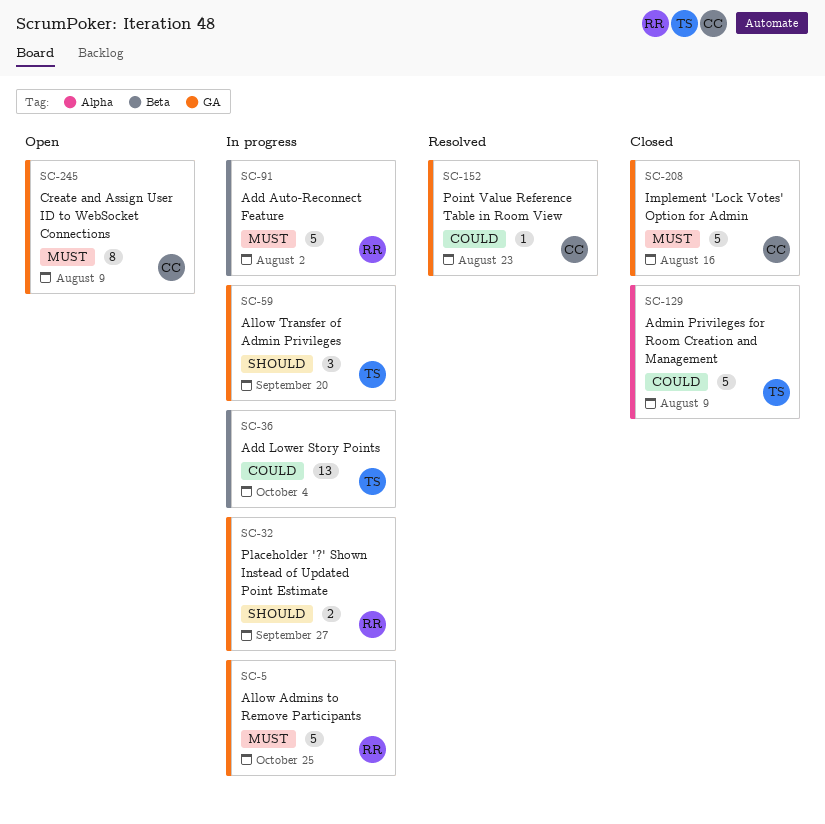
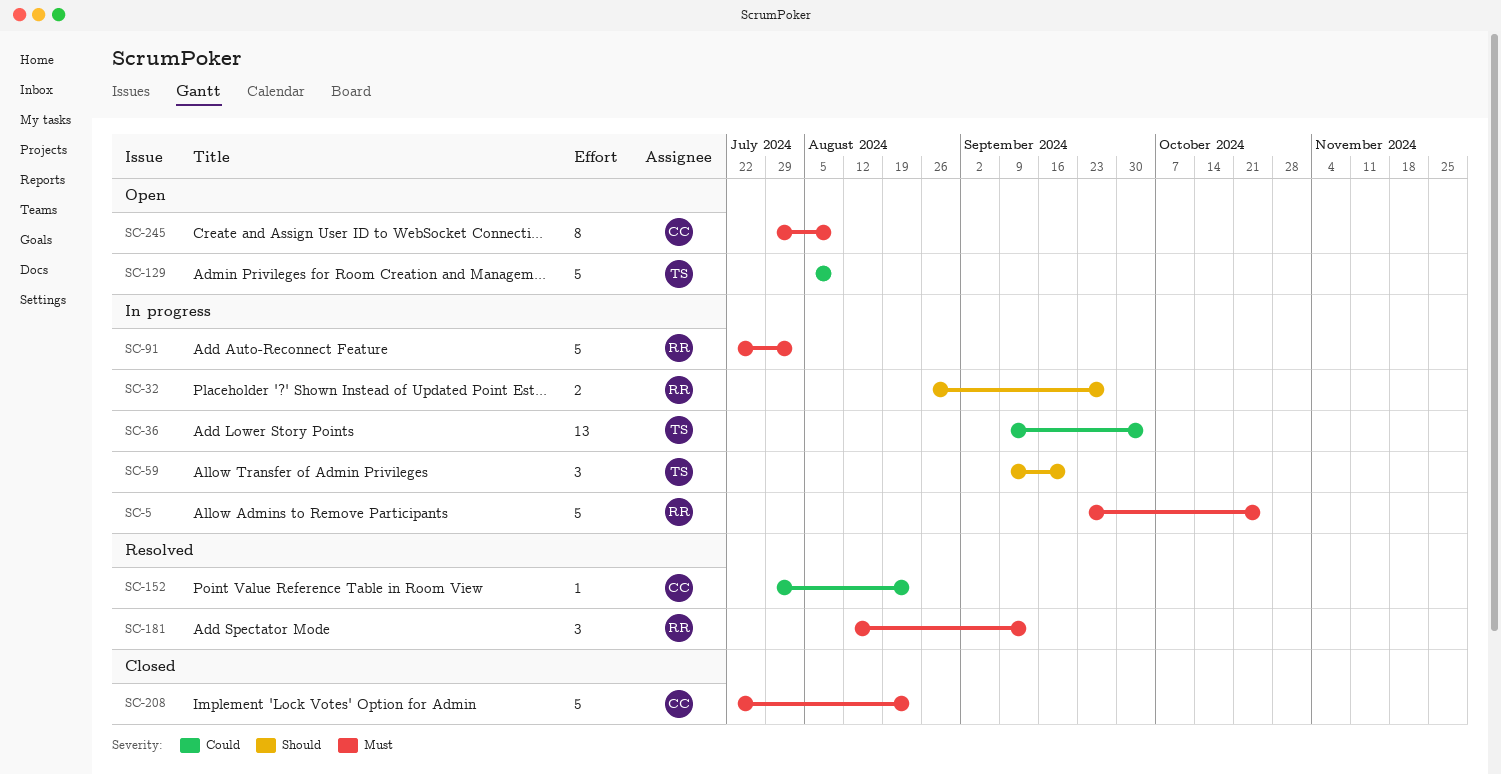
SC-129, status: Closed -> Open
SC-181: none -> present
SC-208, due: Aug 16 -> Aug 23

